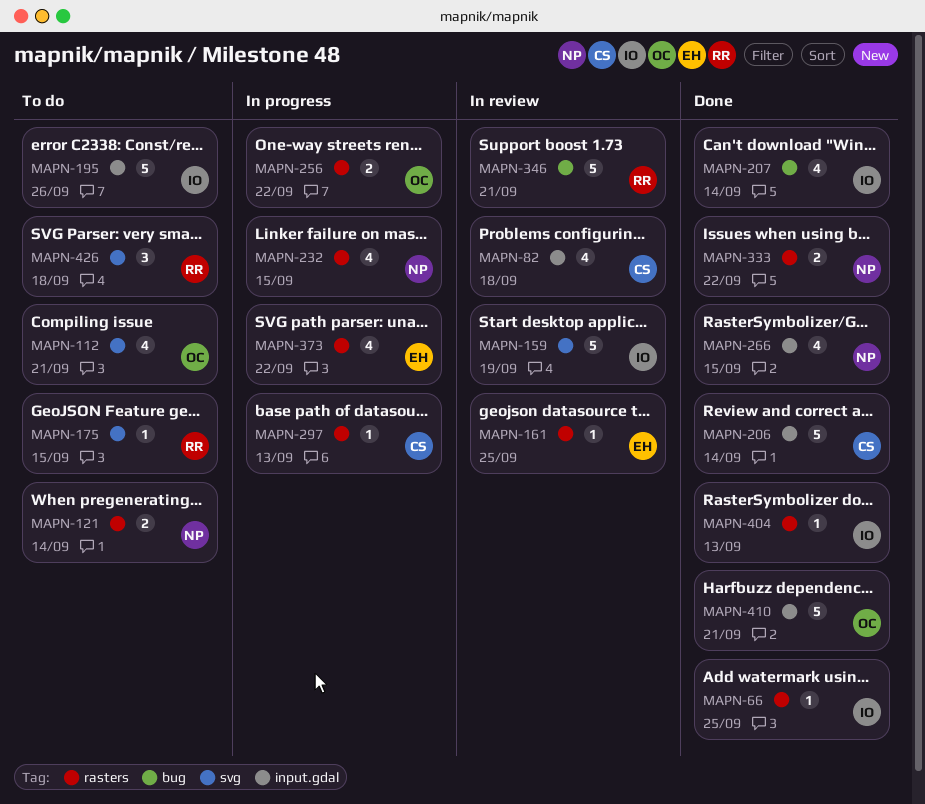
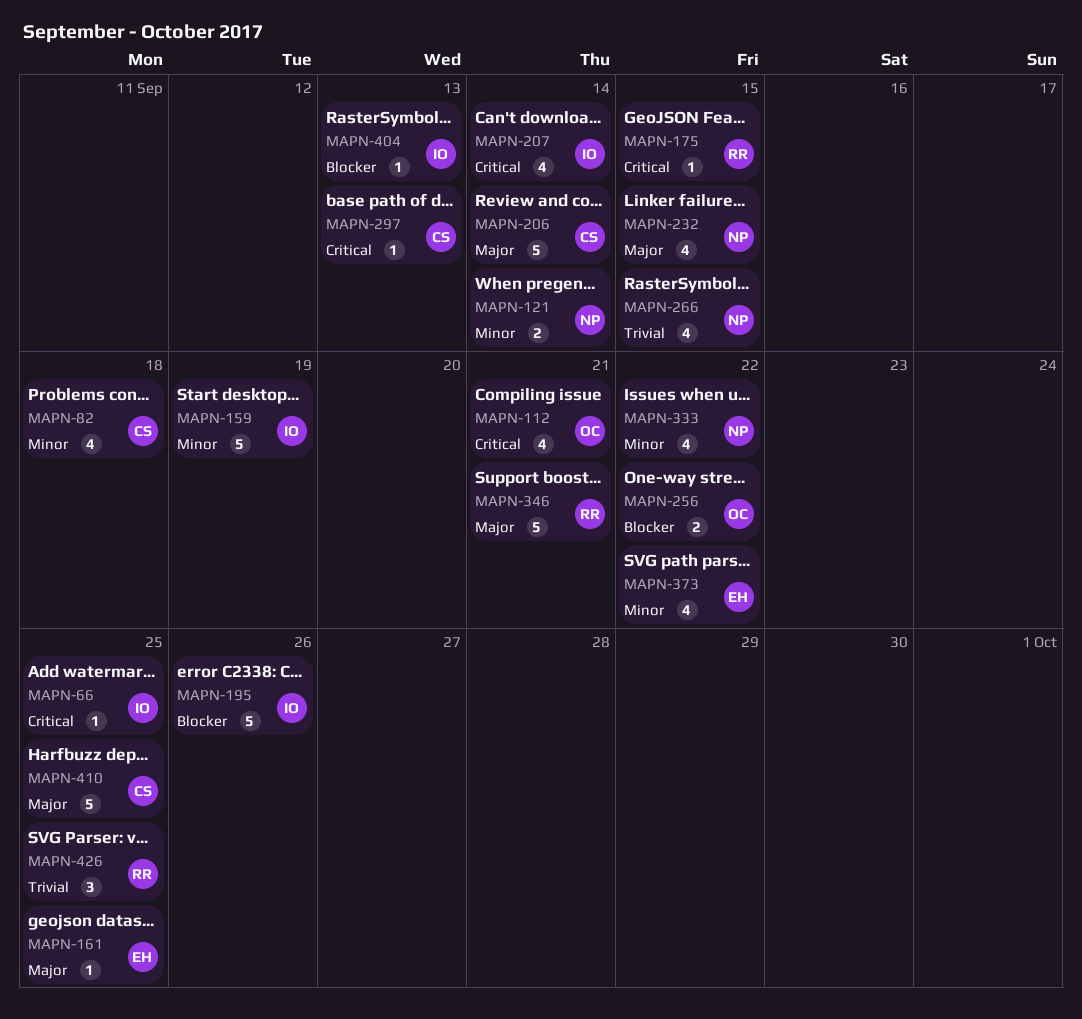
MAPN-333, estimate: 2 -> 4
MAPN-410, owner: OC -> CS
MAPN-410, due: Sep 21 -> Sep 25
MAPN-426, due: Sep 18 -> Sep 25

